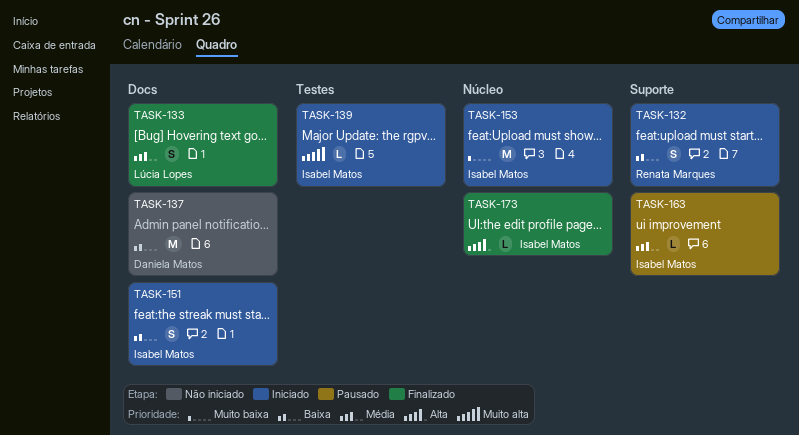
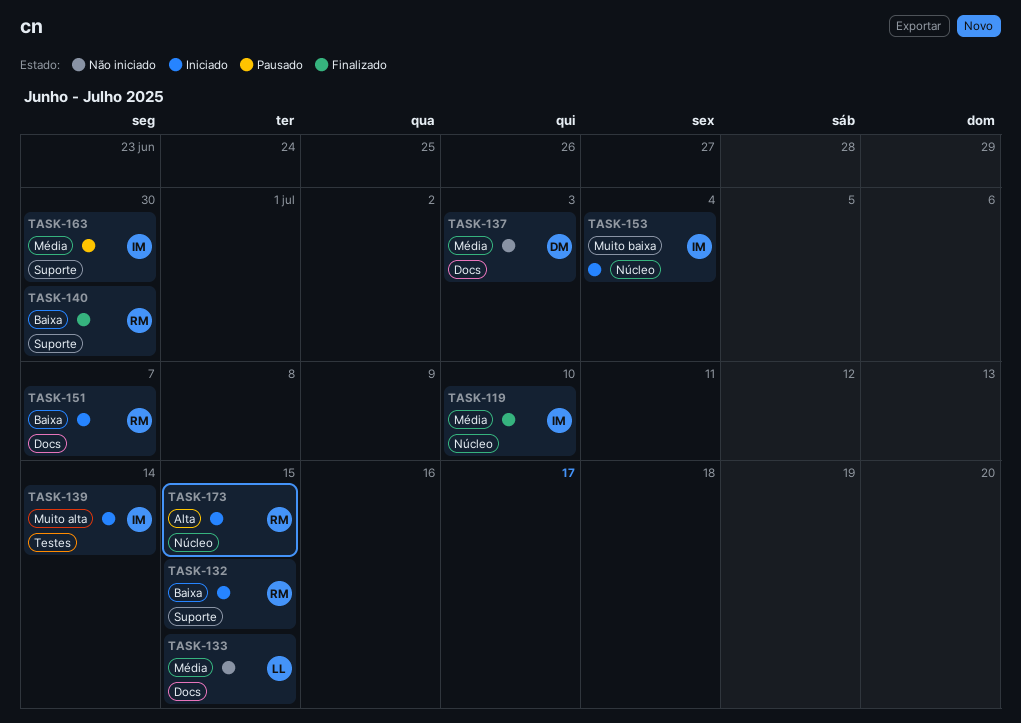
TASK-119: none -> present
TASK-133, status: Finalizado -> Não iniciado
TASK-137, priority: Baixa -> Média
TASK-140: none -> present
TASK-151, owner: Isabel Matos -> Renata Marques
TASK-173, status: Finalizado -> Iniciado
TASK-173, owner: Isabel Matos -> Renata Marques

